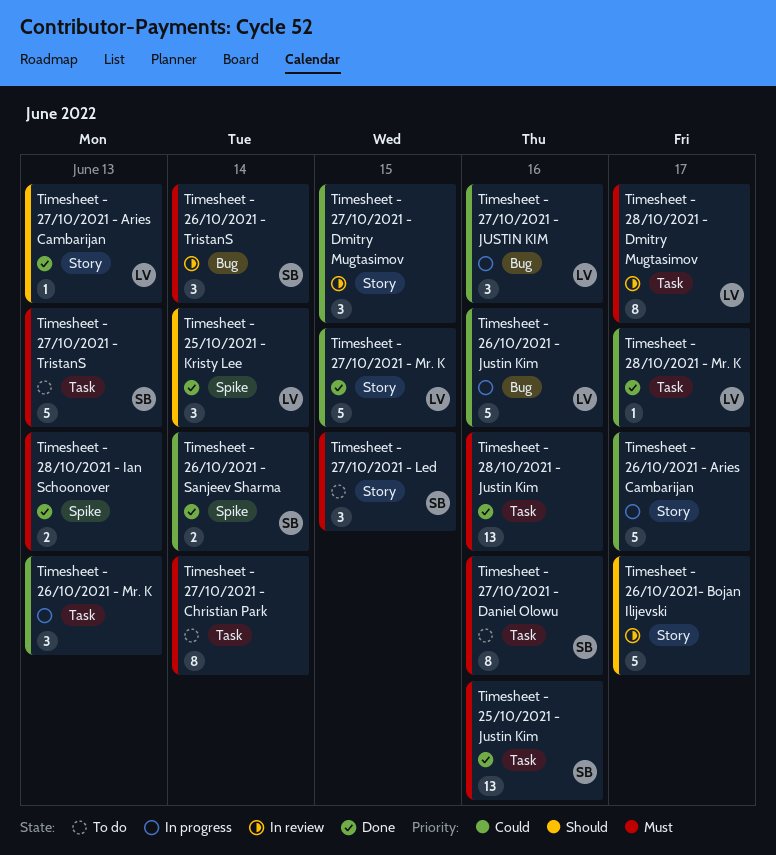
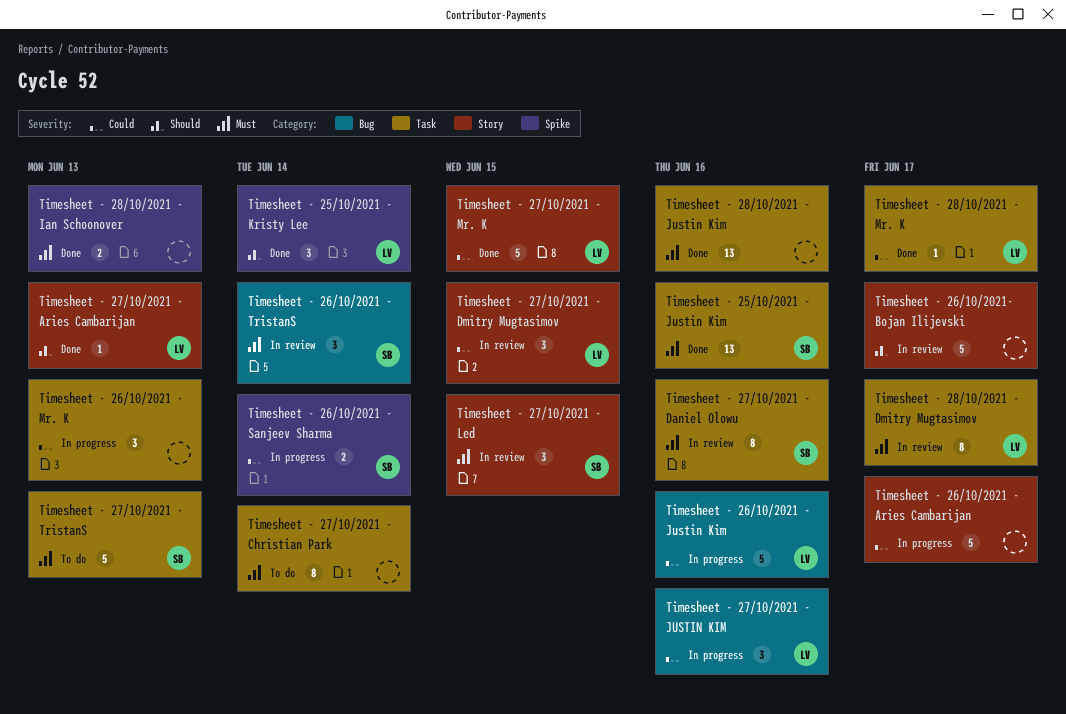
Timesheet - 26/10/2021 - Sanjeev Sharma, status: Done -> In progress
Timesheet - 27/10/2021 - Daniel Olowu, status: To do -> In review
Timesheet - 27/10/2021 - Dmitry Mugtasimov, owner: none -> LV
Timesheet - 27/10/2021 - Led, status: To do -> In review

